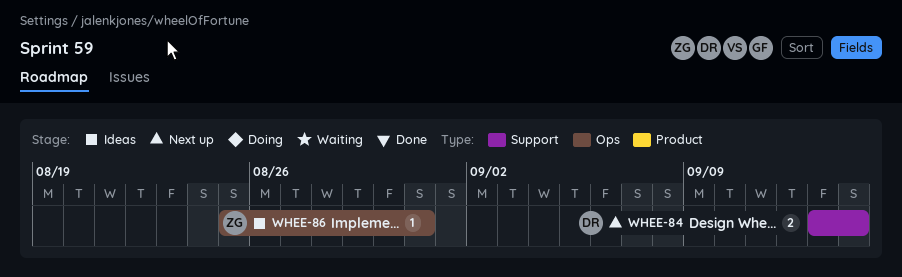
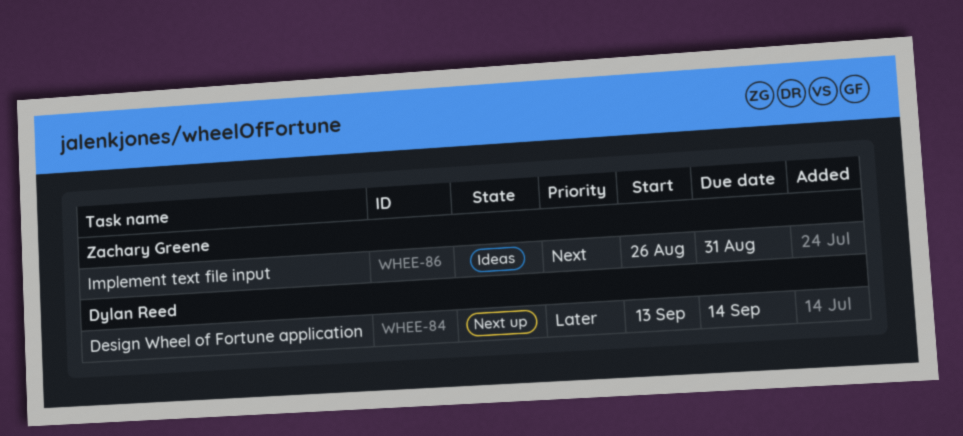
WHEE-86, start: Aug 25 -> Aug 26

